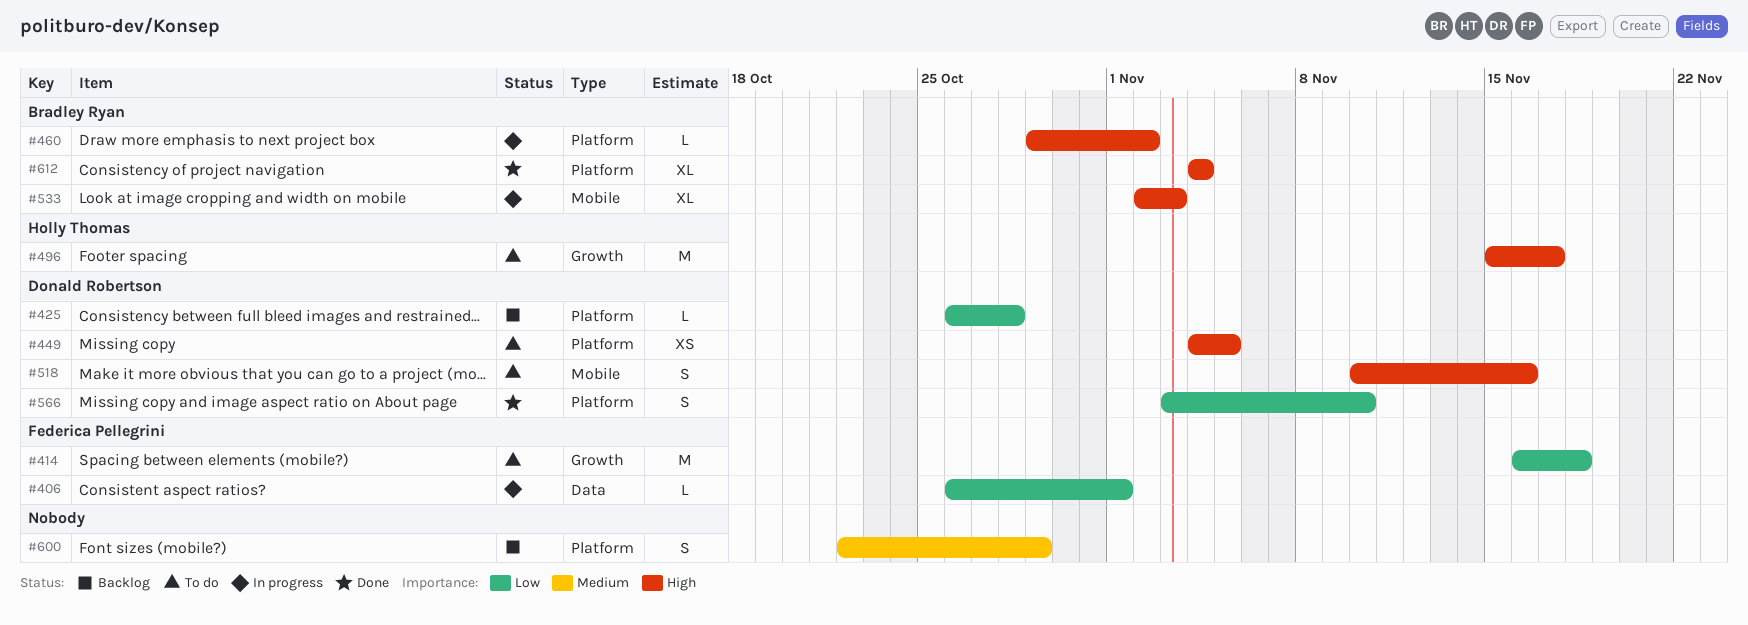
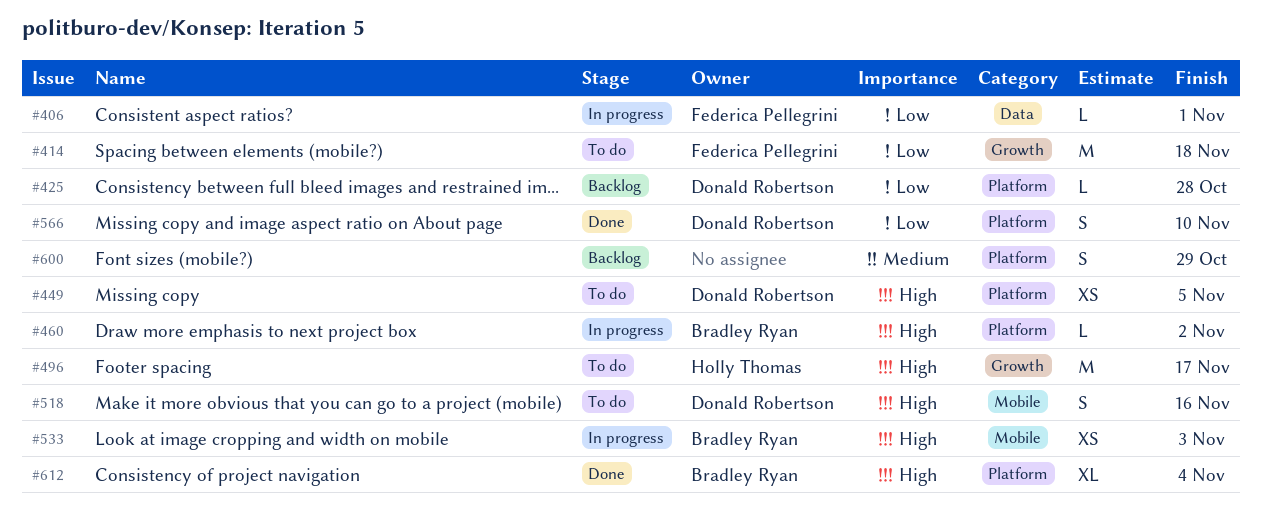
#533, estimate: XL -> XS

